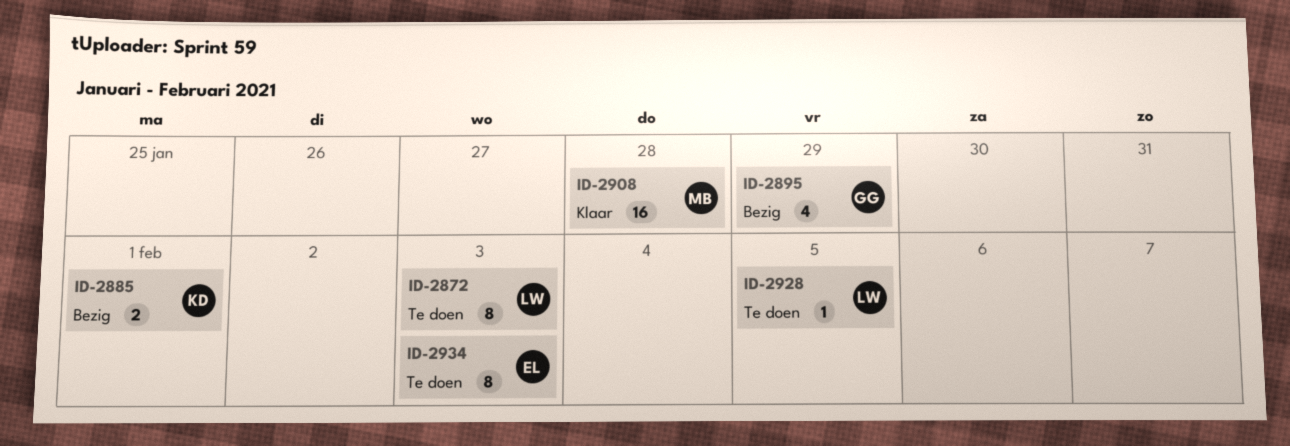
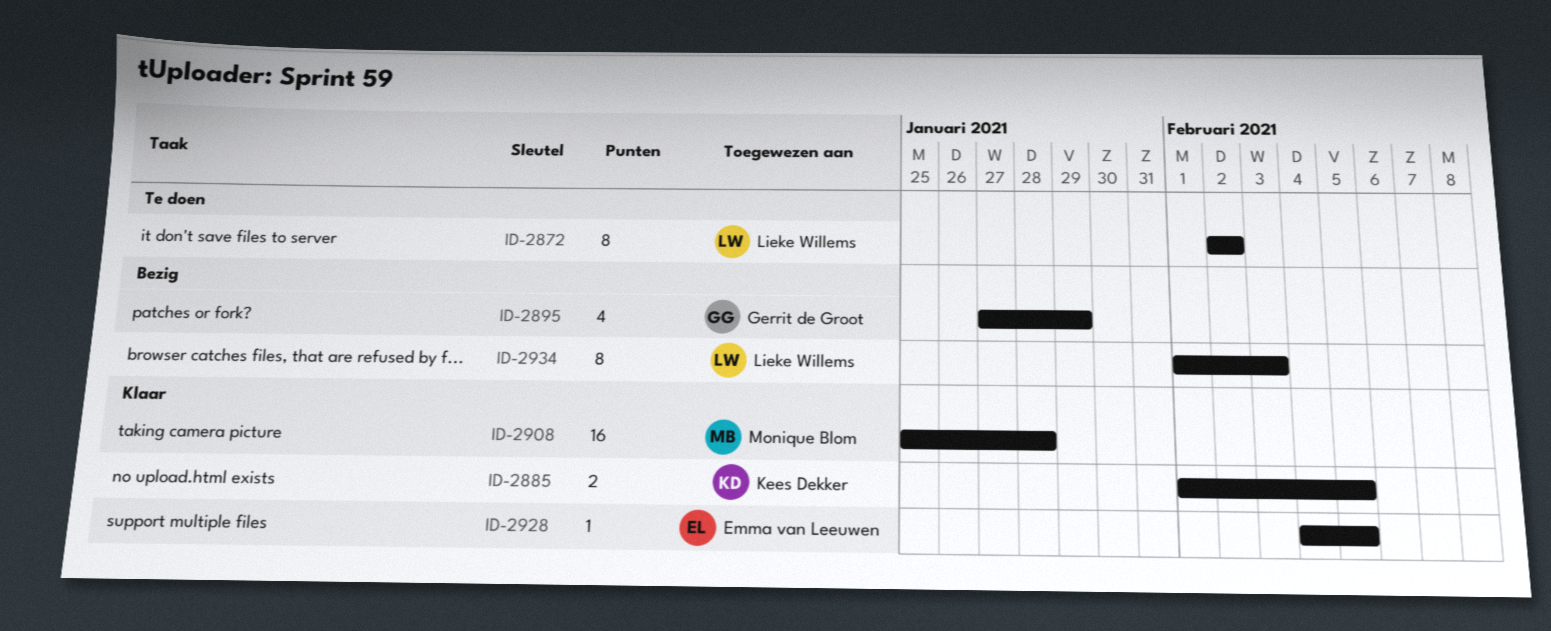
ID-2872, due: Feb 3 -> Feb 2
ID-2885, status: Bezig -> Klaar
ID-2885, due: Feb 1 -> Feb 5
ID-2928, status: Te doen -> Klaar
ID-2928, owner: Lieke Willems -> Emma van Leeuwen
ID-2934, status: Te doen -> Bezig
ID-2934, owner: Emma van Leeuwen -> Lieke Willems

